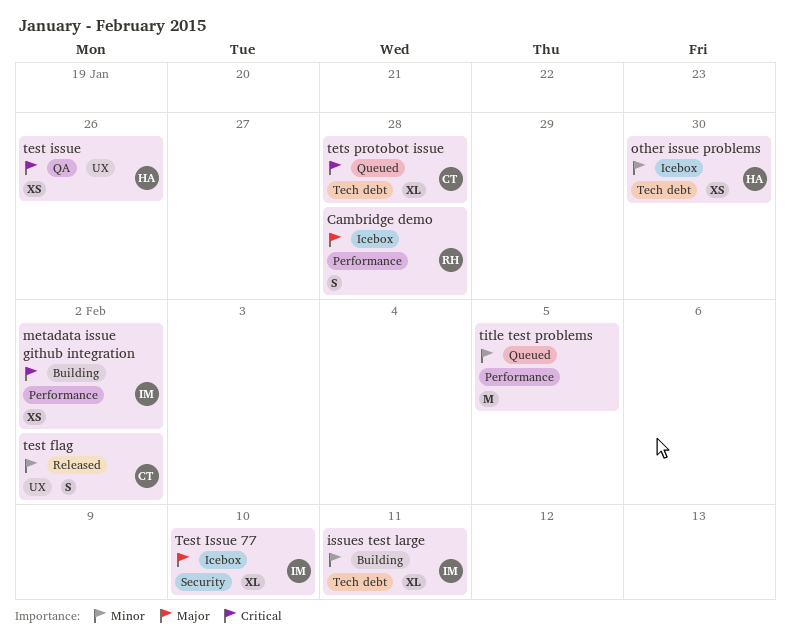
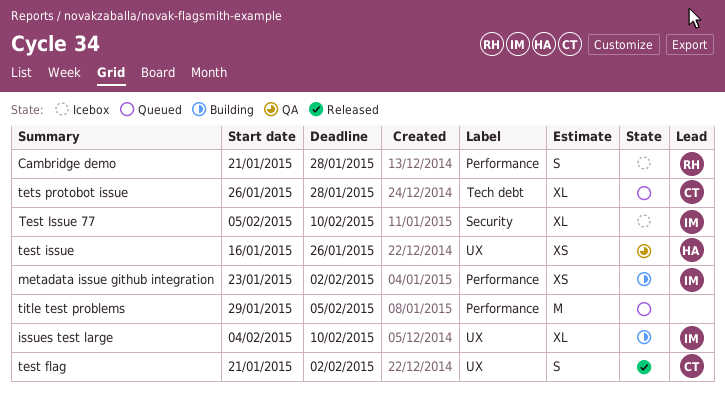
issues test large, label: Tech debt -> UX
issues test large, due: Feb 11 -> Feb 10
other issue problems: present -> none

